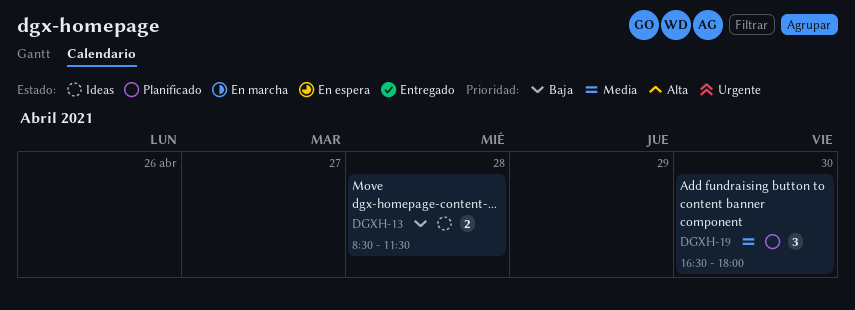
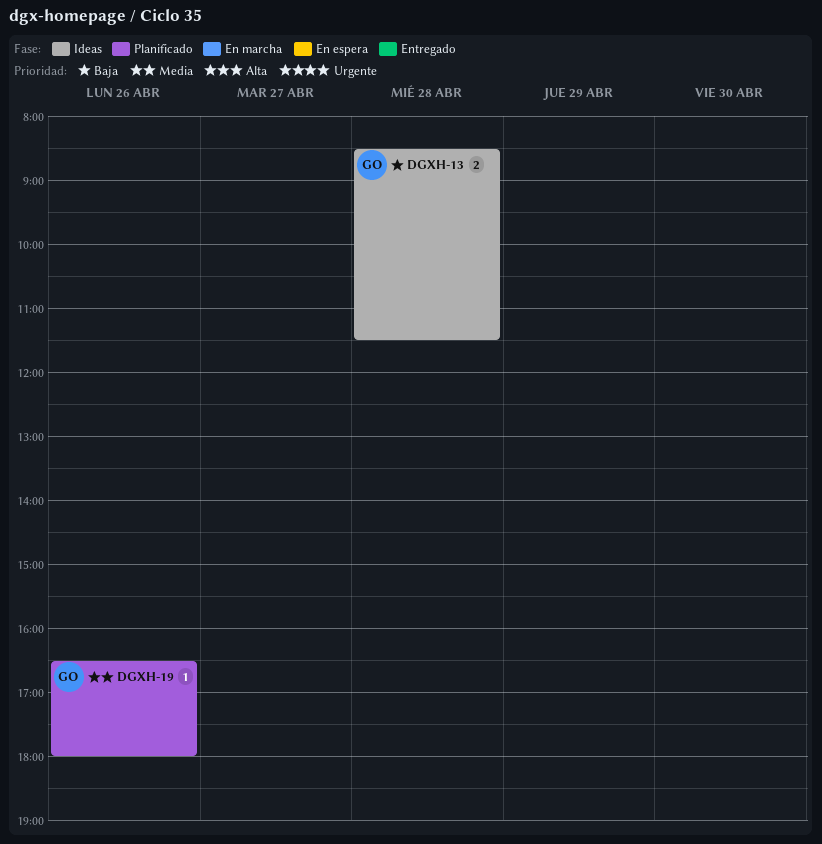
DGXH-19, estimate: 3 -> 1
DGXH-19, day: Apr 30 -> Apr 26

